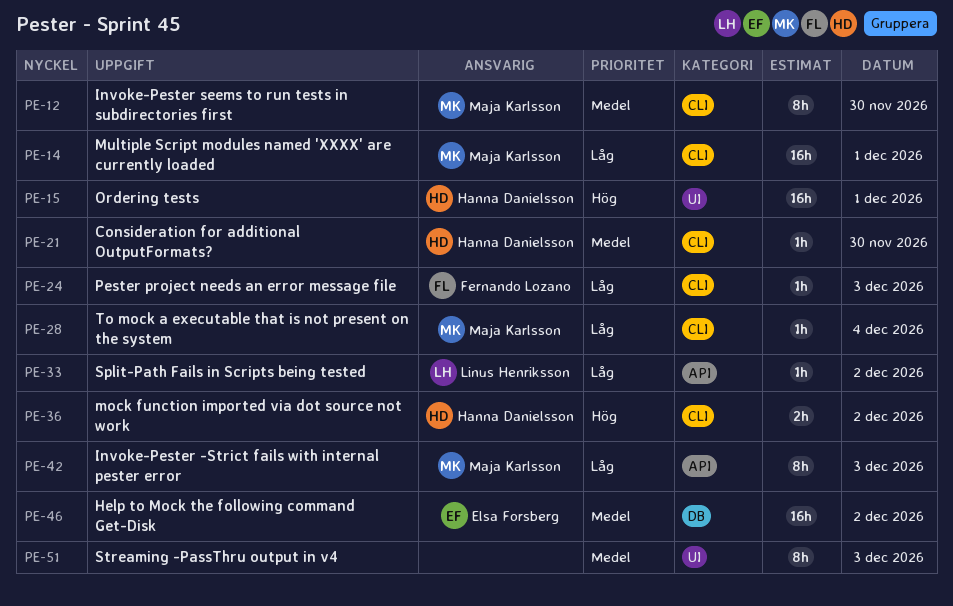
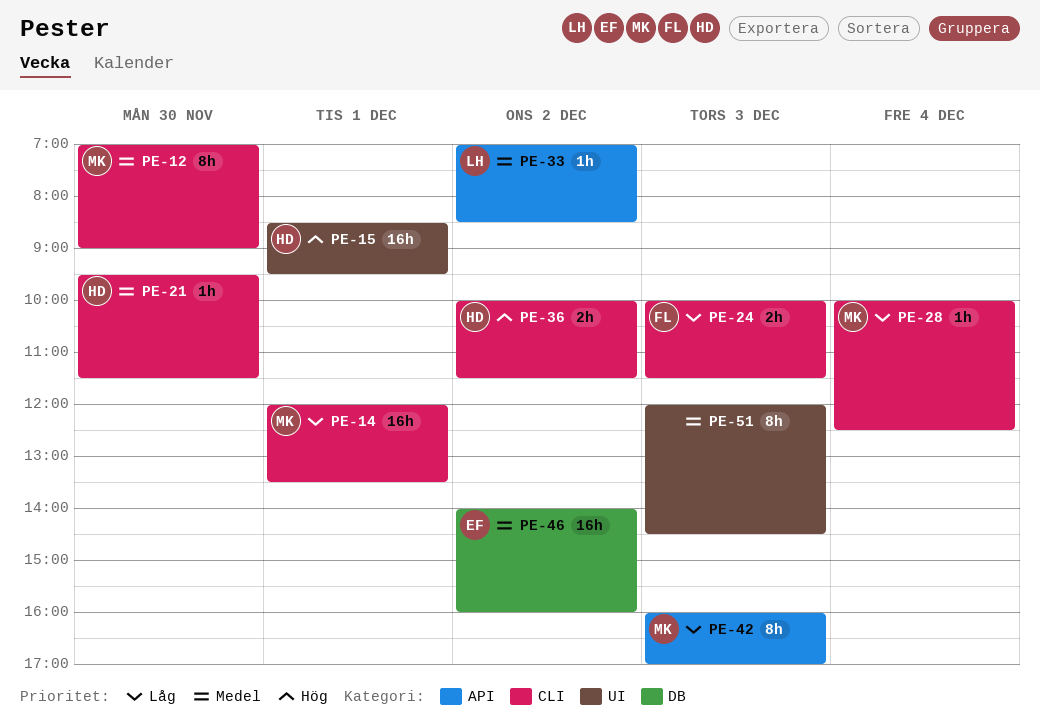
PE-24, estimate: 1h -> 2h
PE-33, priority: Låg -> Medel

